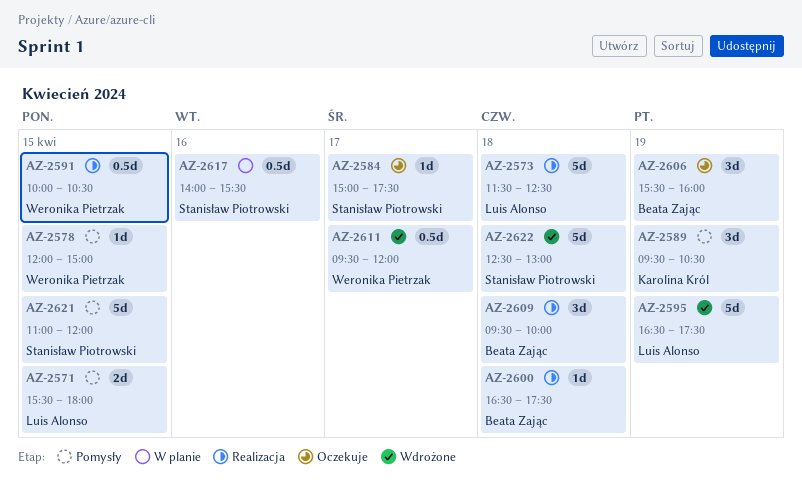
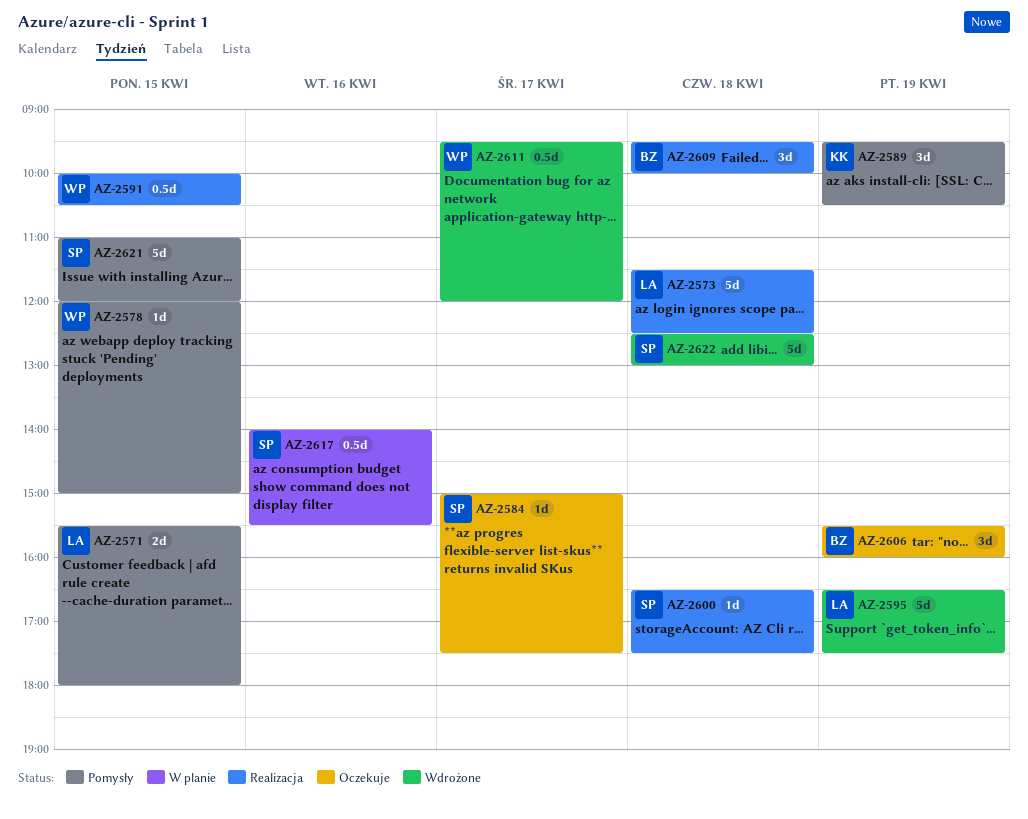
AZ-2600, owner: Beata Zając -> Stanisław Piotrowski

